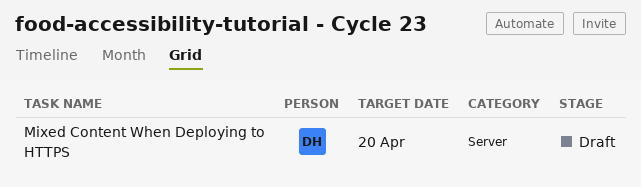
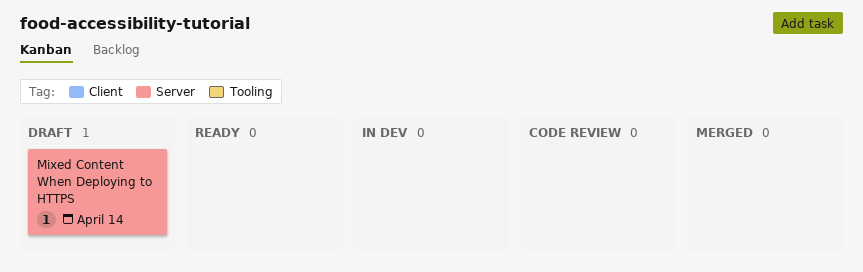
Mixed Content When Deploying to HTTPS, due: Apr 20 -> Apr 14

